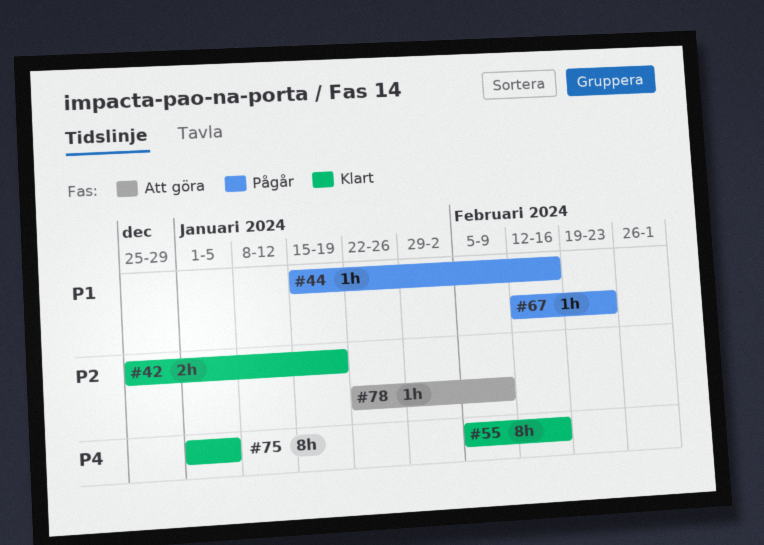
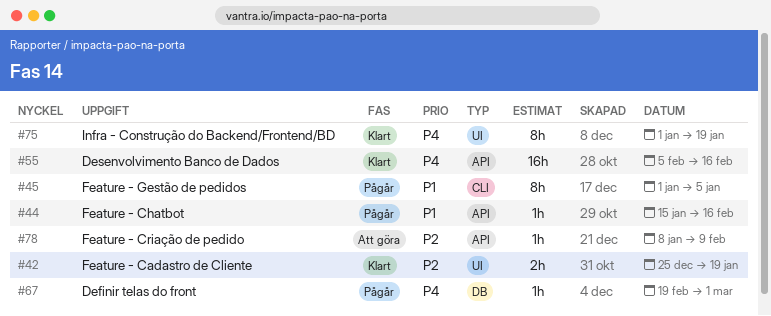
#45: none -> present
#55, estimate: 8h -> 16h
#67, priority: P1 -> P4
#67, start: Feb 12 -> Feb 19
#67, due: Feb 23 -> Mar 1
#75, due: Jan 5 -> Jan 19
#78, start: Jan 22 -> Jan 8

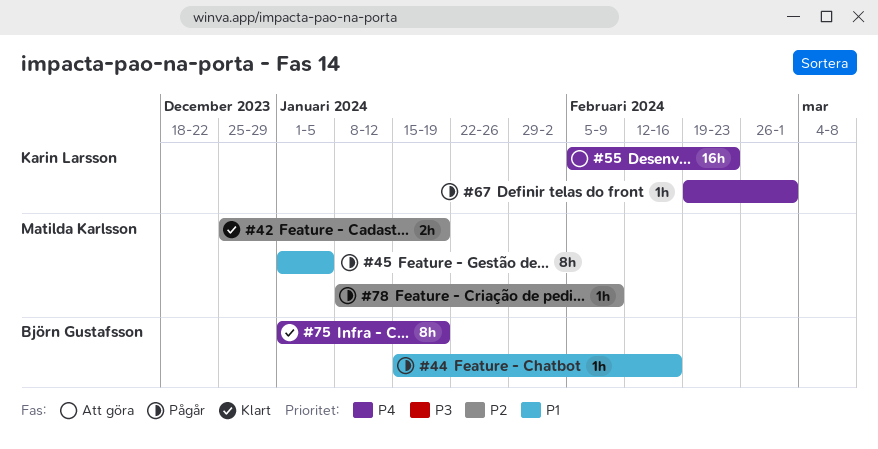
#55, status: Klart -> Att göra
#55, due: Feb 16 -> Feb 23
#78, status: Att göra -> Pågår

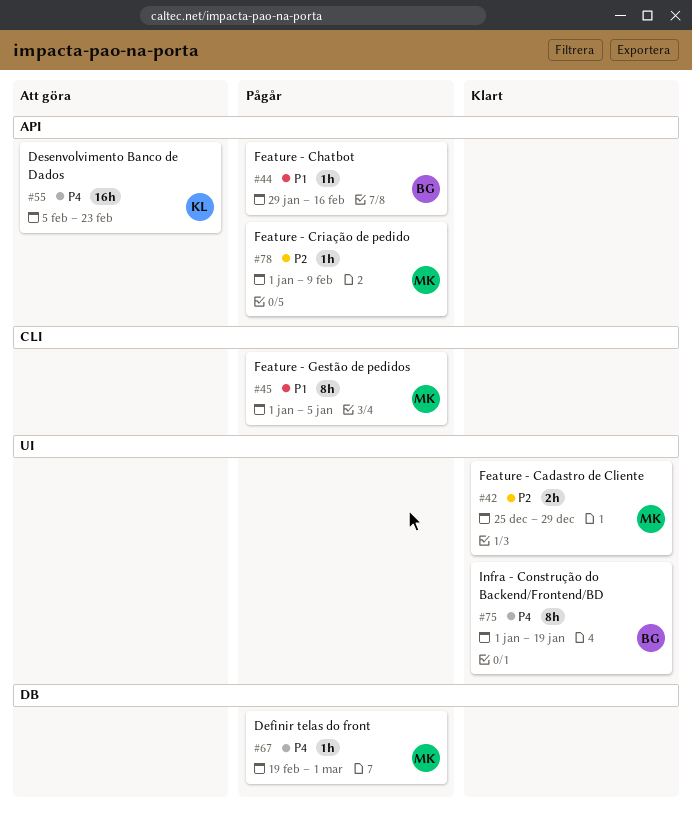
#42, due: Jan 19 -> Dec 29
#44, start: Jan 15 -> Jan 29
#67, owner: Karin Larsson -> Matilda Karlsson
#78, start: Jan 8 -> Jan 1

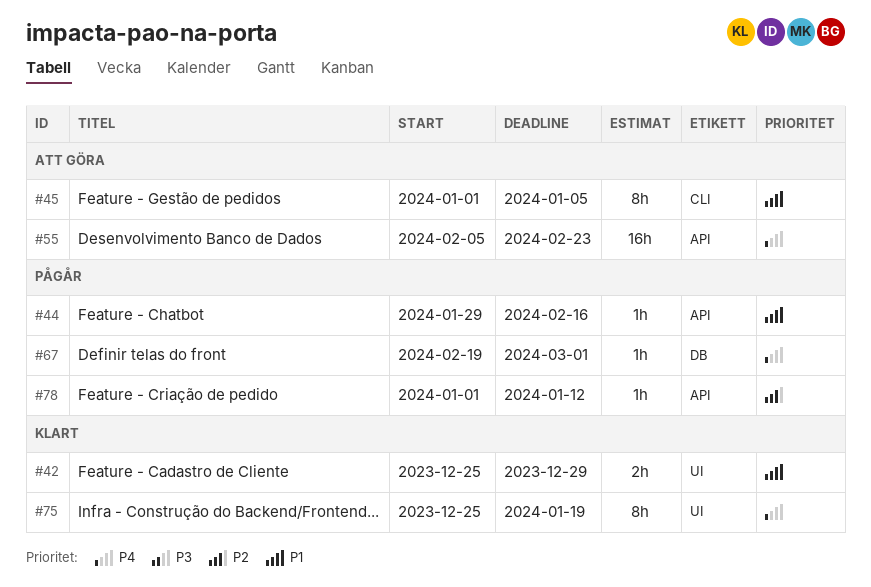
#42, priority: P2 -> P1
#45, status: Pågår -> Att göra
#75, start: Jan 1 -> Dec 25
#78, due: Feb 9 -> Jan 12

